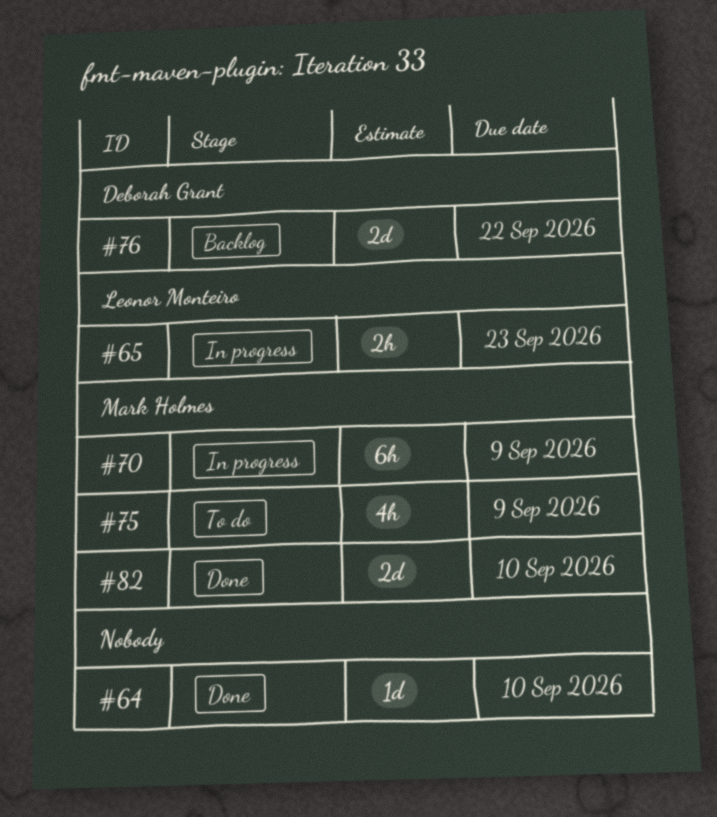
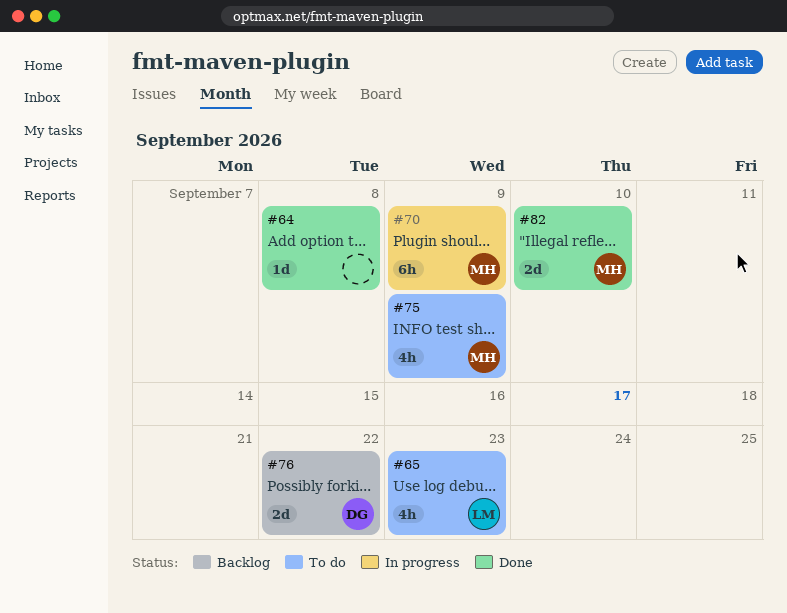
#64, due: Sep 10 -> Sep 8
#65, status: In progress -> To do
#65, estimate: 2h -> 4h

